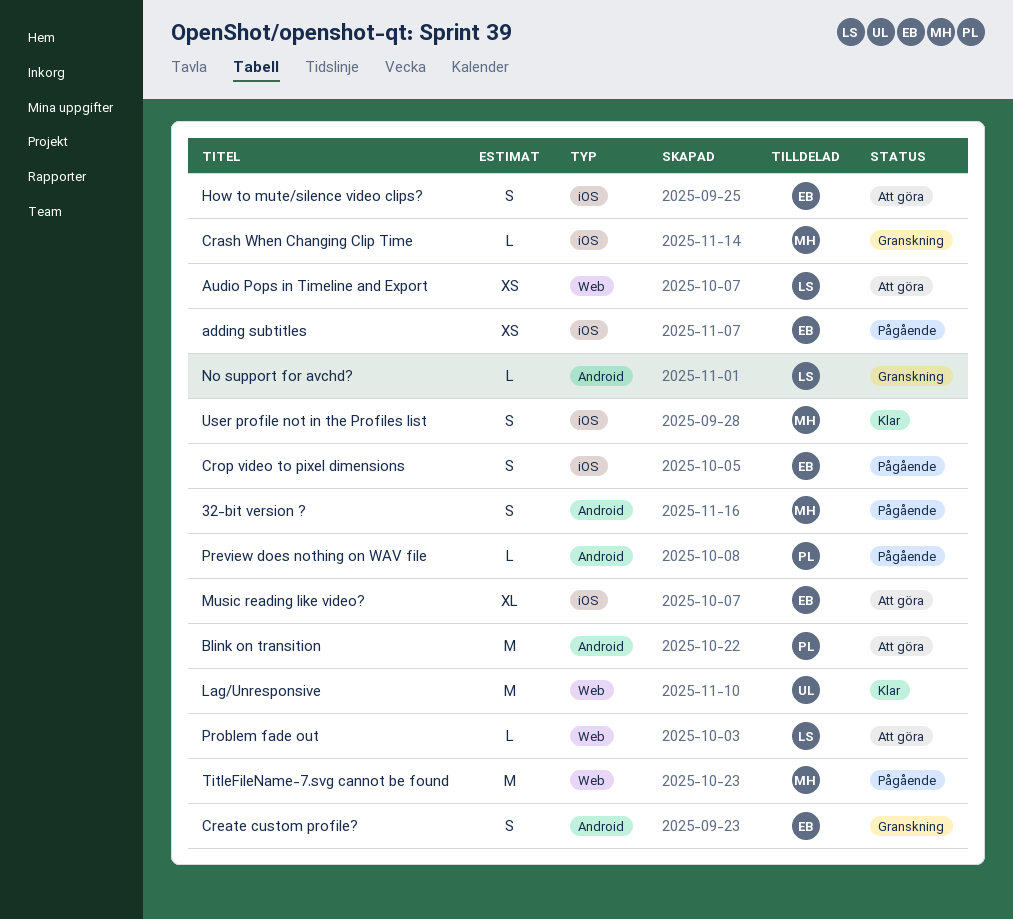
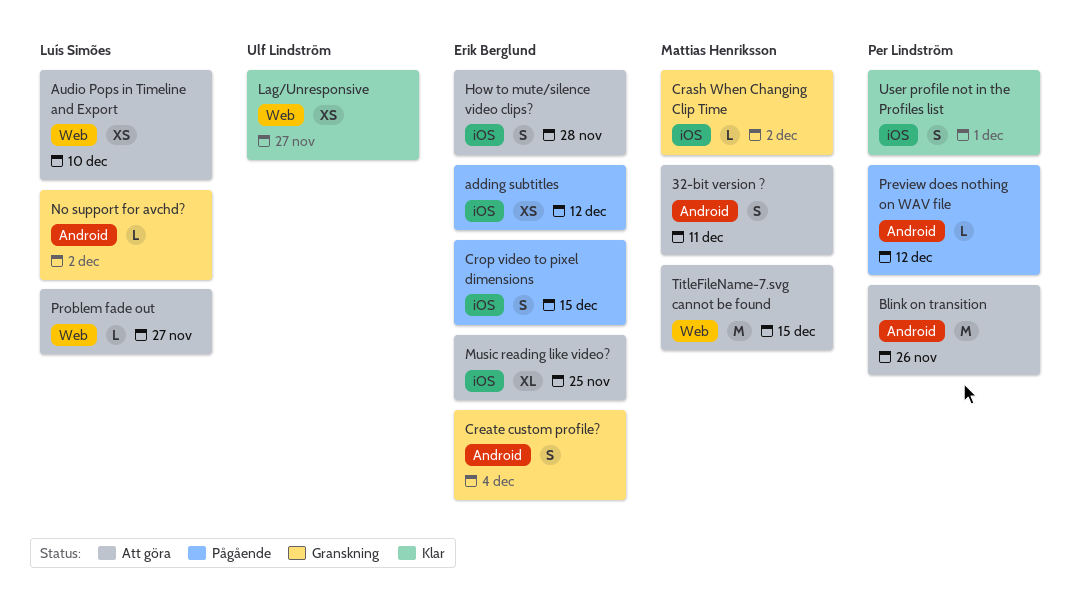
32-bit version ?, status: Pågående -> Att göra
Lag/Unresponsive, estimate: M -> XS
TitleFileName-7.svg cannot be found, status: Pågående -> Att göra
User profile not in the Profiles list, owner: Mattias Henriksson -> Per Lindström

